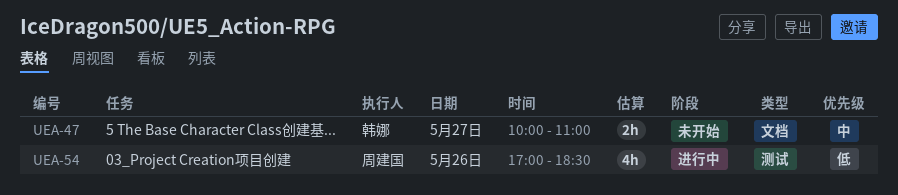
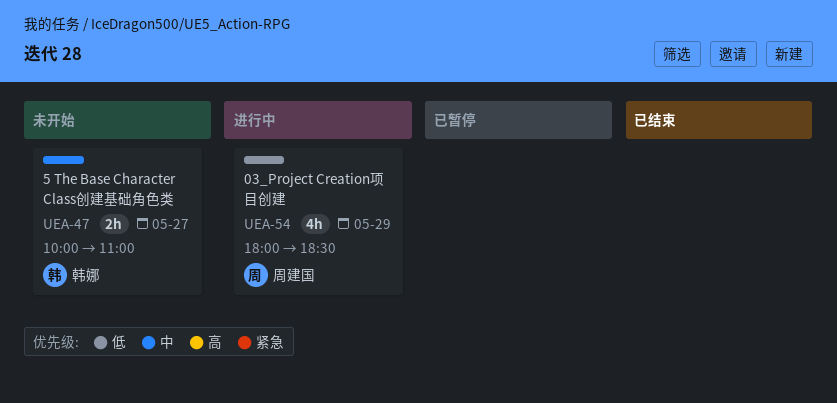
UEA-54, day: May 26 -> May 29
UEA-54, begins: 17:00 -> 18:00

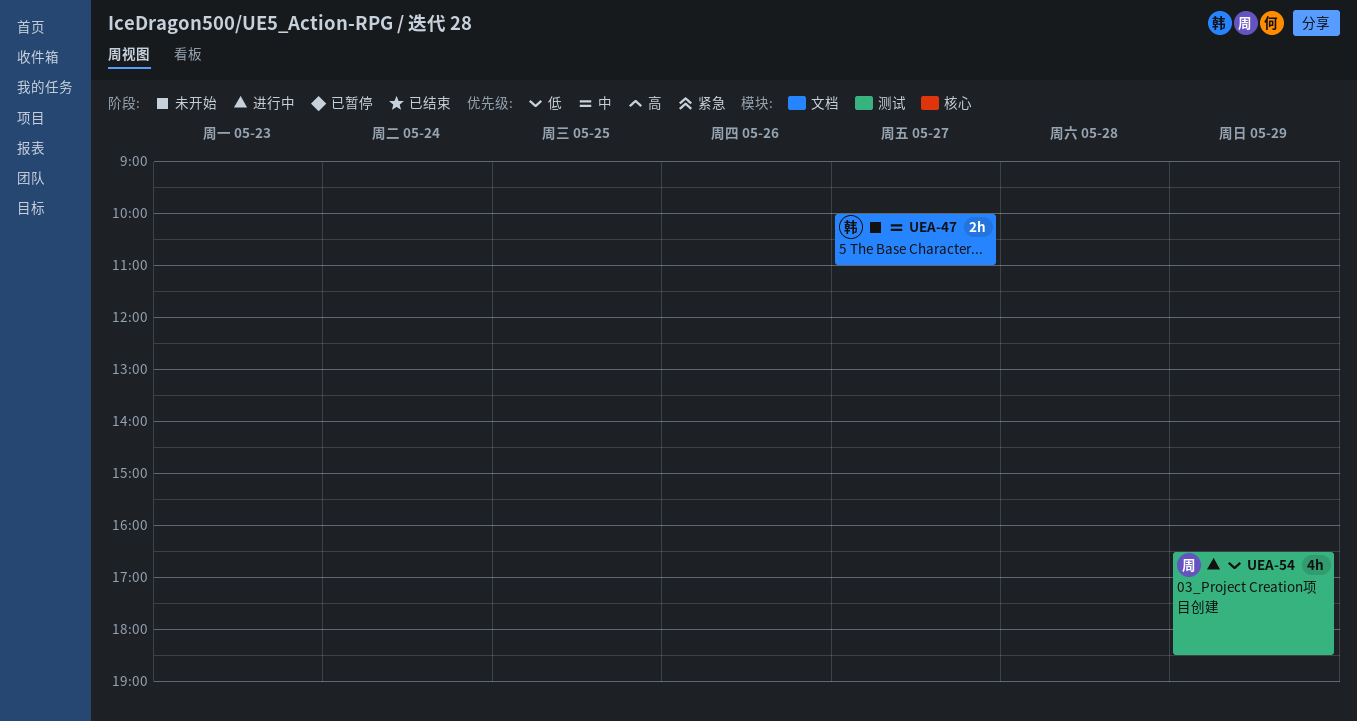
UEA-54, begins: 18:00 -> 16:30

